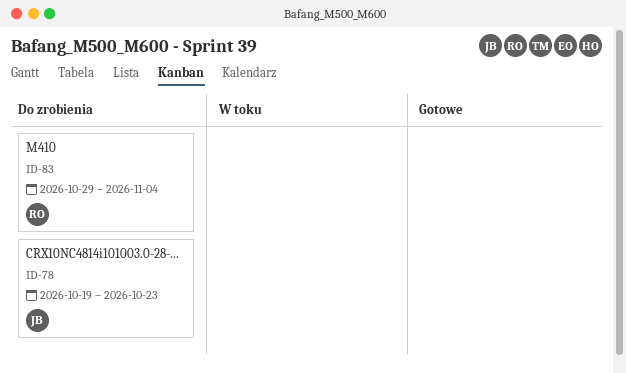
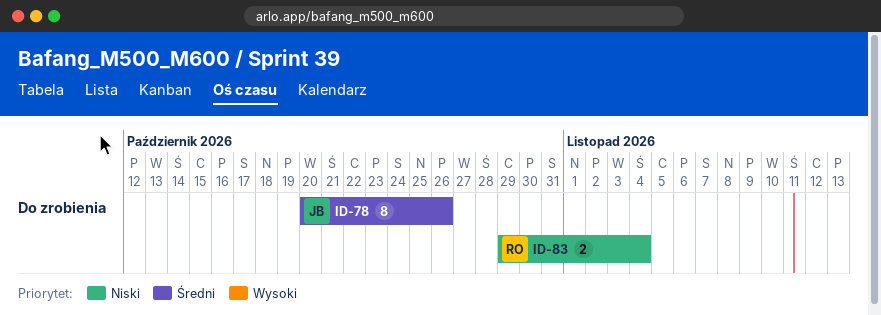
ID-78, start: Oct 19 -> Oct 20
ID-78, due: Oct 23 -> Oct 26

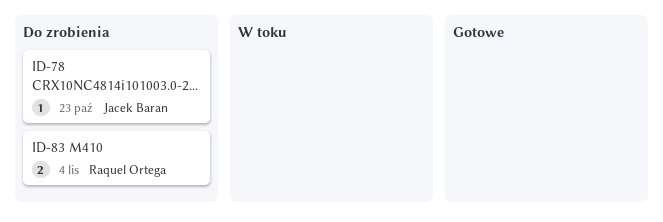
ID-78, estimate: 8 -> 1
ID-78, due: Oct 26 -> Oct 23

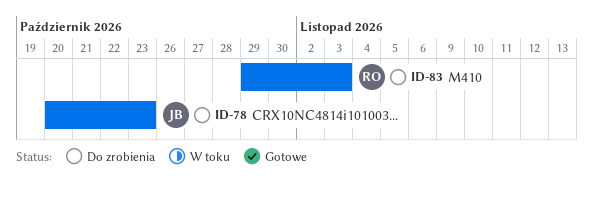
ID-83, due: Nov 4 -> Nov 3

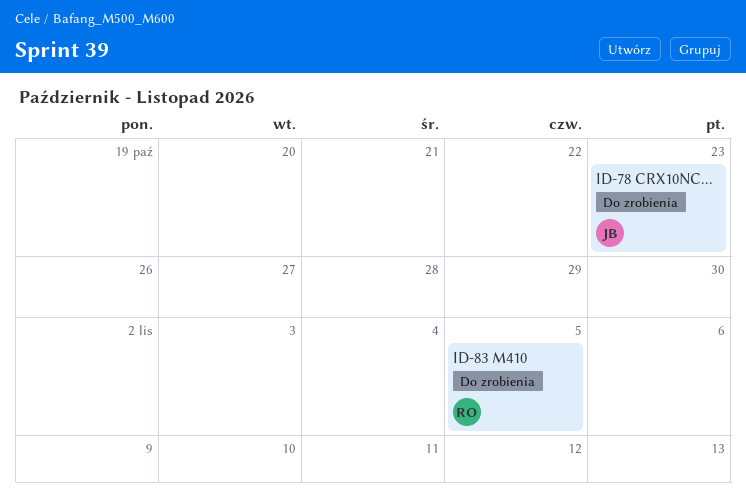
ID-83, due: Nov 3 -> Nov 5

